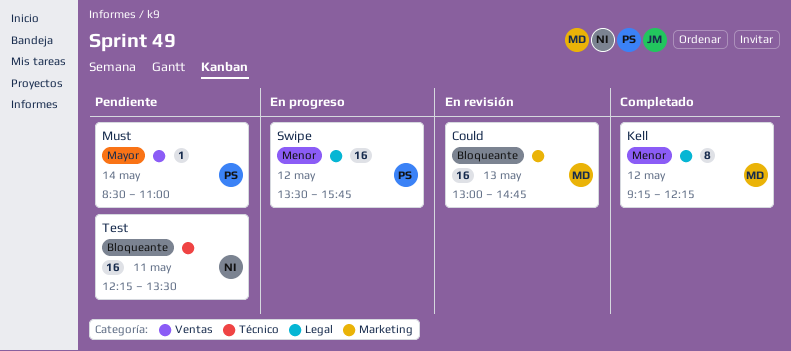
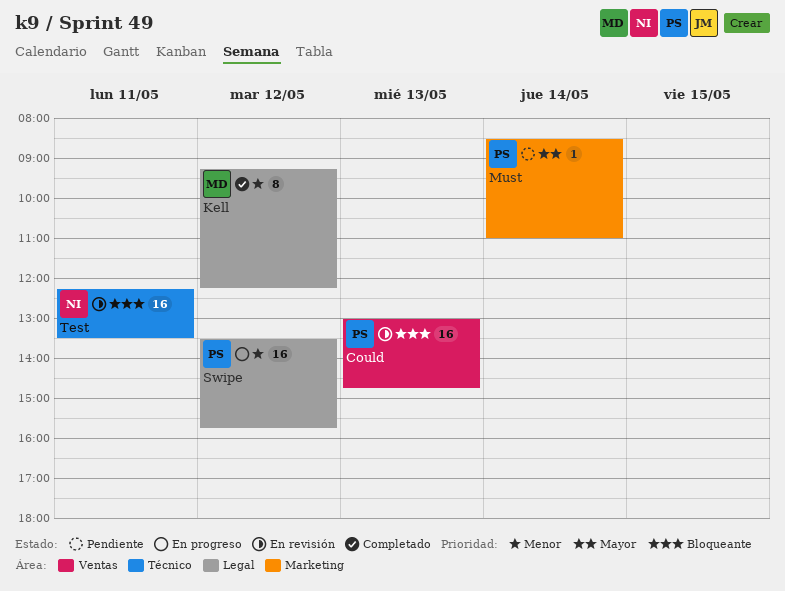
Could, owner: MD -> PS
Could, label: Marketing -> Ventas
Must, label: Ventas -> Marketing
Test, status: Pendiente -> En revisión

